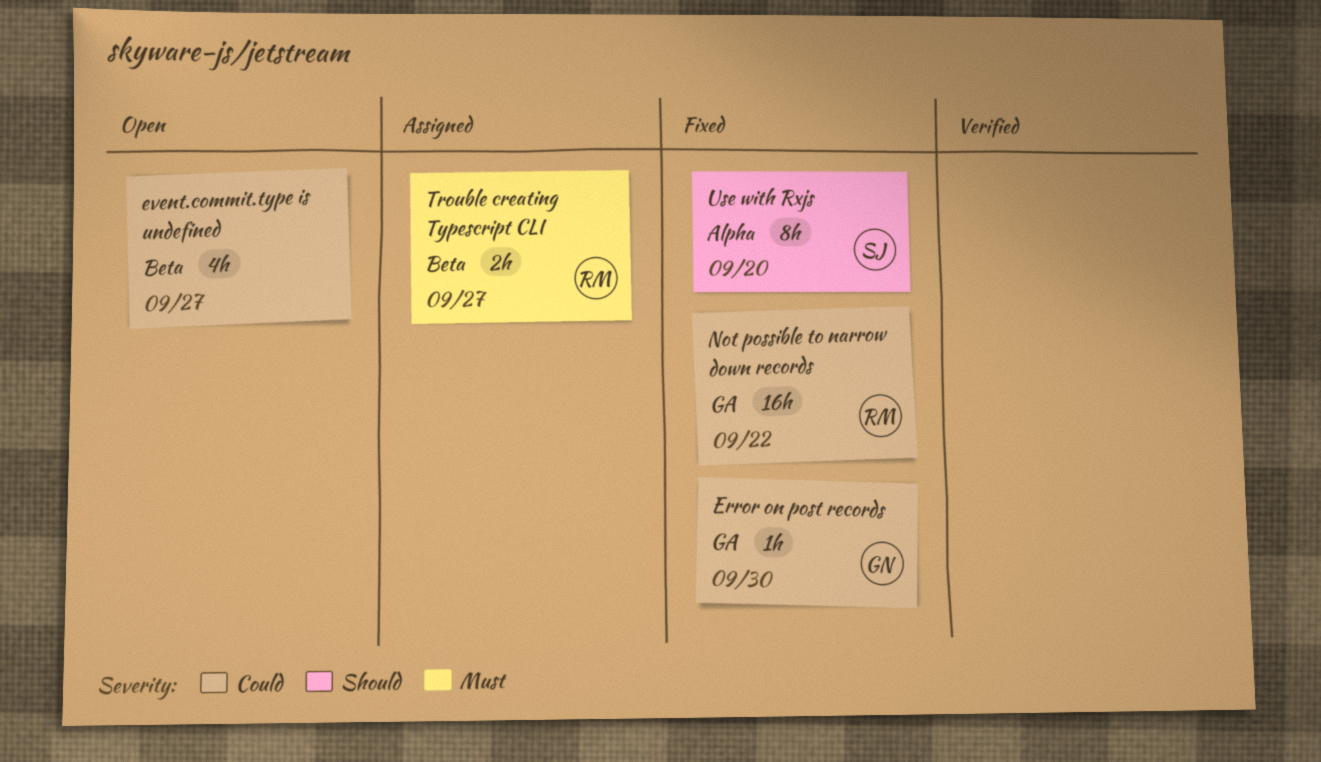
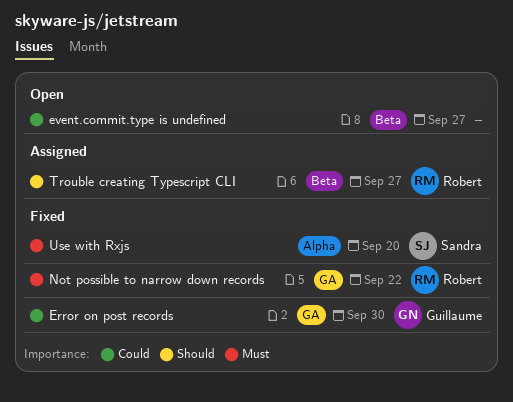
Not possible to narrow down records, priority: Could -> Must
Trouble creating Typescript CLI, priority: Must -> Should
Use with Rxjs, priority: Should -> Must

